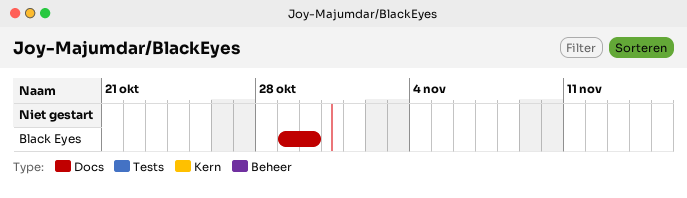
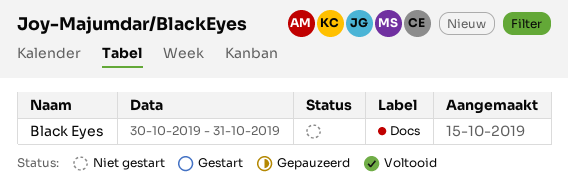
Black Eyes, start: Oct 29 -> Oct 30
Black Eyes, due: Oct 30 -> Oct 31

